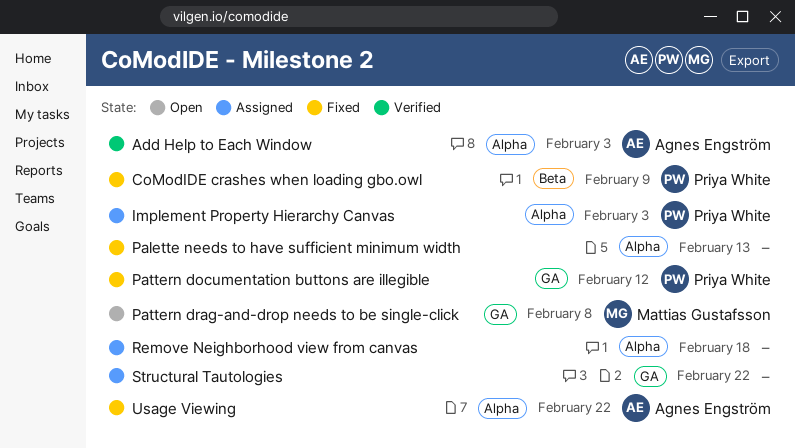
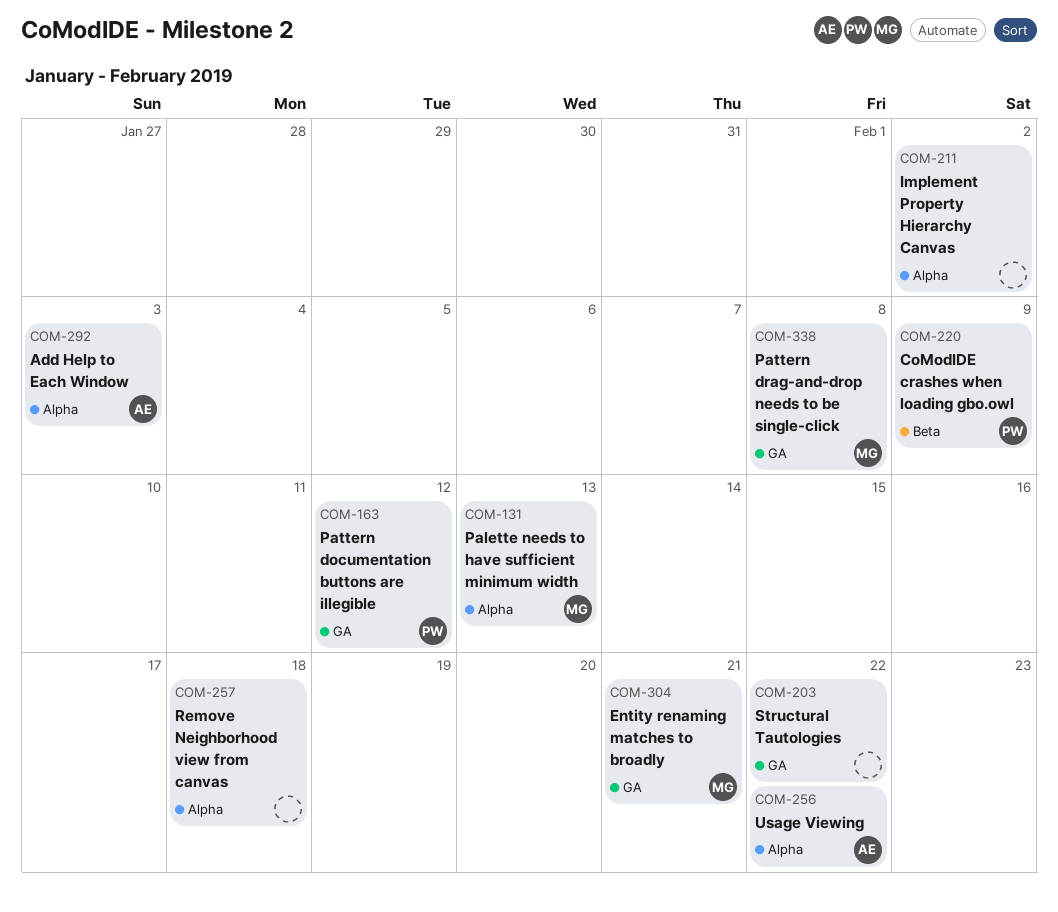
Entity renaming matches to broadly: none -> present
Implement Property Hierarchy Canvas, owner: Priya White -> none
Implement Property Hierarchy Canvas, due: Feb 3 -> Feb 2
Palette needs to have sufficient minimum width, owner: none -> Mattias Gustafsson

